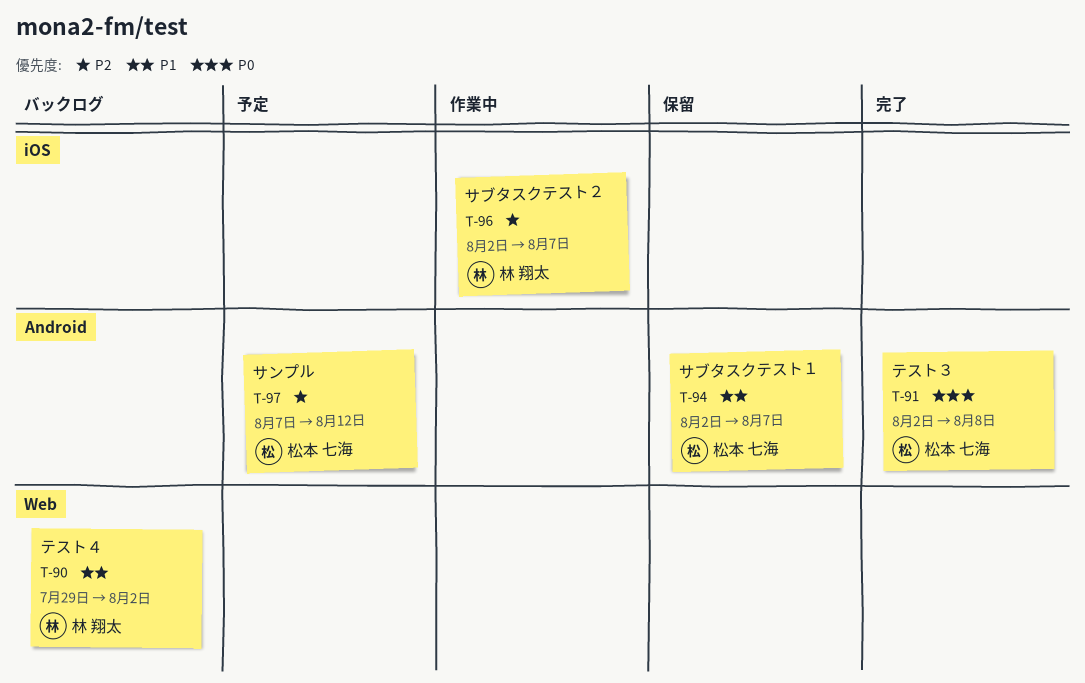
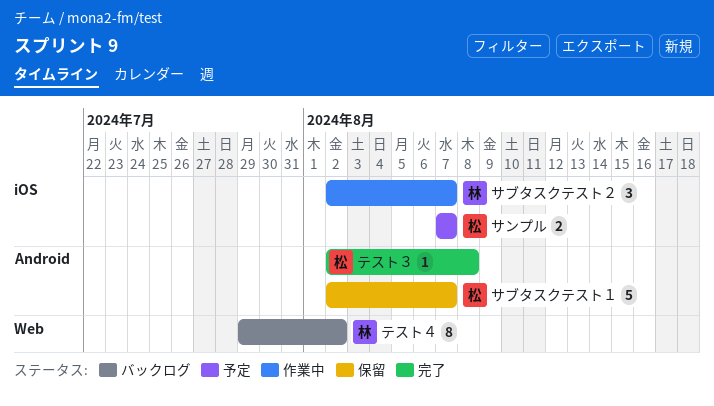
サンプル, label: Android -> iOS
サンプル, due: Aug 12 -> Aug 7

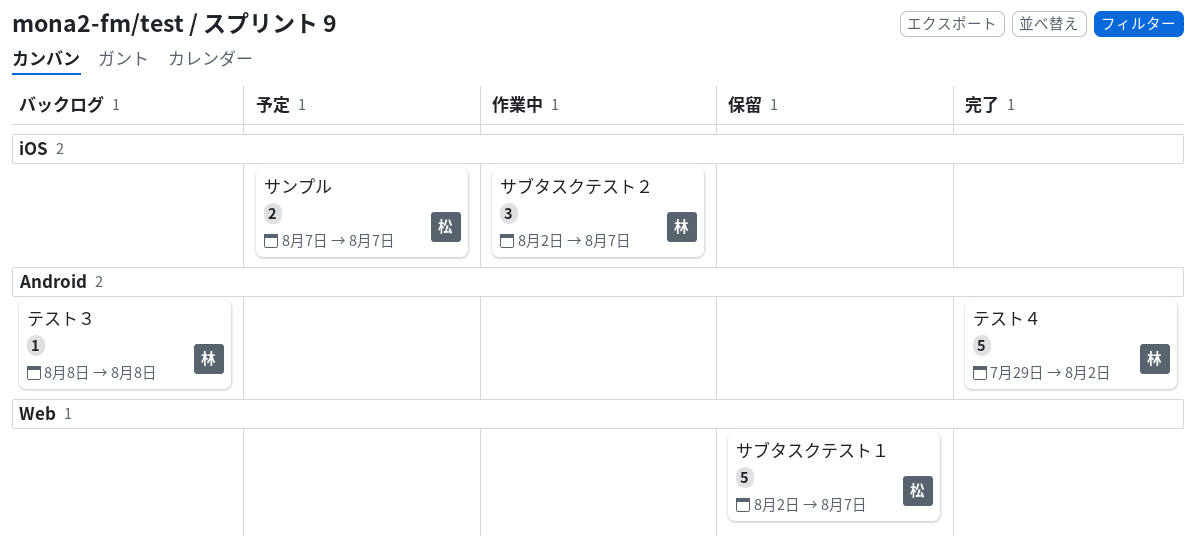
サブタスクテスト１, label: Android -> Web
テスト３, status: 完了 -> バックログ
テスト３, owner: 松 -> 林
テスト３, start: Aug 2 -> Aug 8
テスト４, status: バックログ -> 完了
テスト４, label: Web -> Android
テスト４, estimate: 8 -> 5

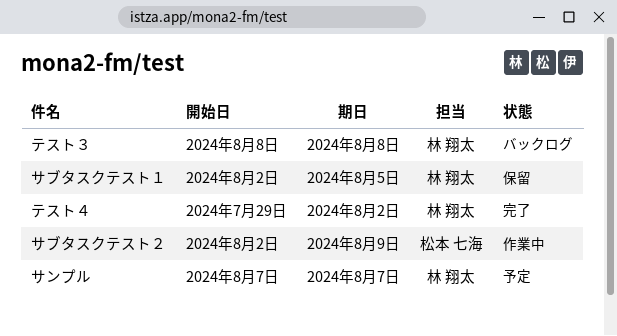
サブタスクテスト１, owner: 松本 七海 -> 林 翔太
サブタスクテスト１, due: Aug 7 -> Aug 5
サブタスクテスト２, owner: 林 翔太 -> 松本 七海
サブタスクテスト２, due: Aug 7 -> Aug 9
サンプル, owner: 松本 七海 -> 林 翔太

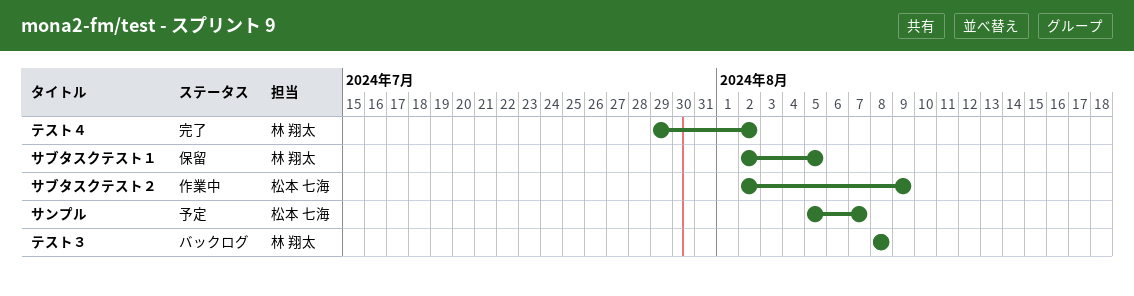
サンプル, owner: 林 翔太 -> 松本 七海
サンプル, start: Aug 7 -> Aug 5

